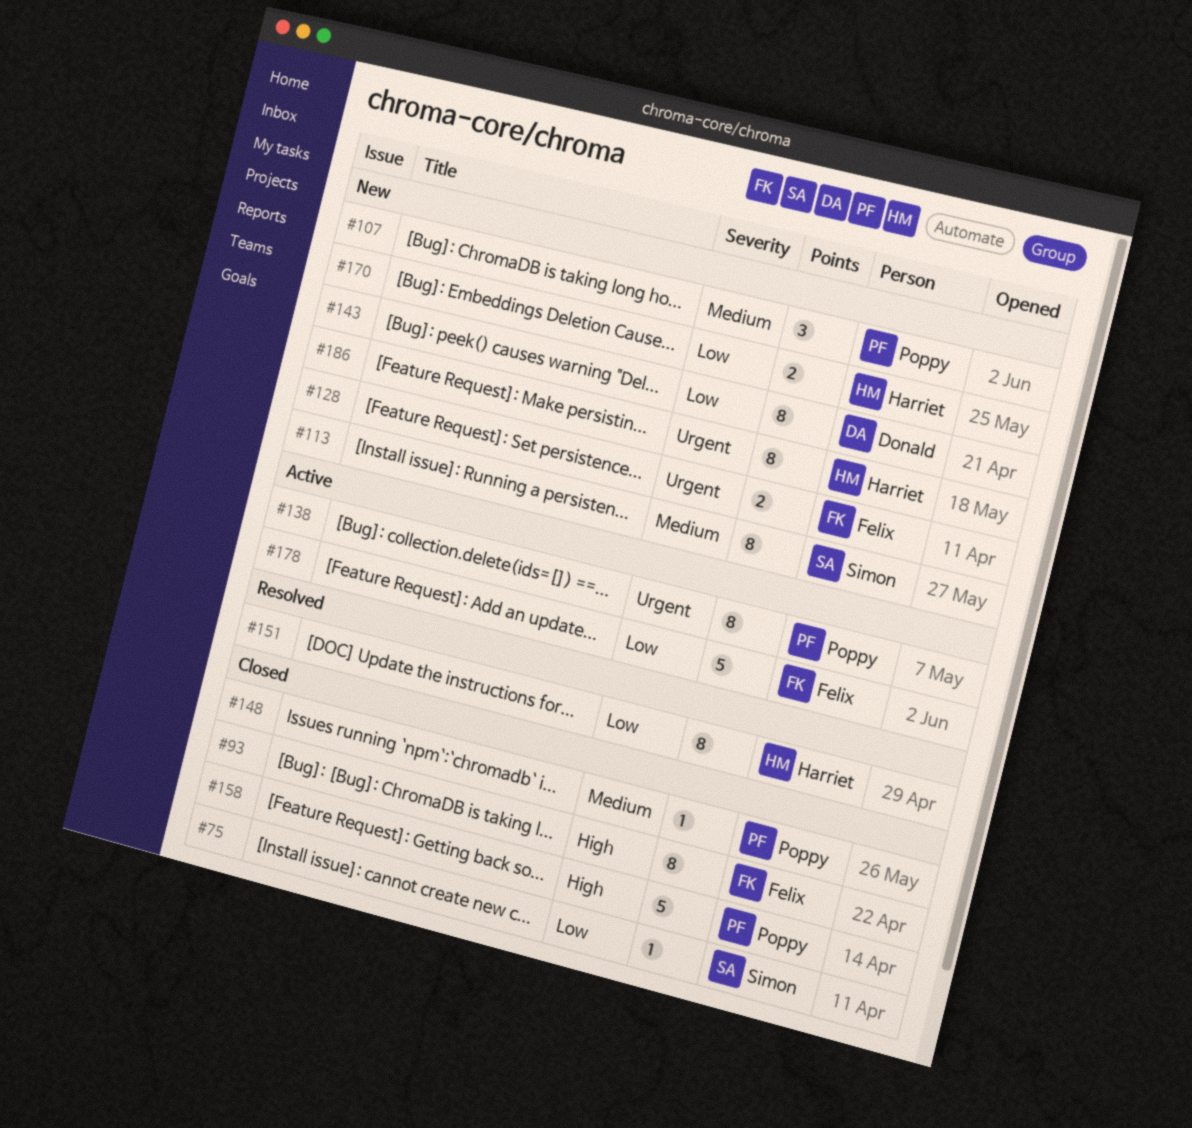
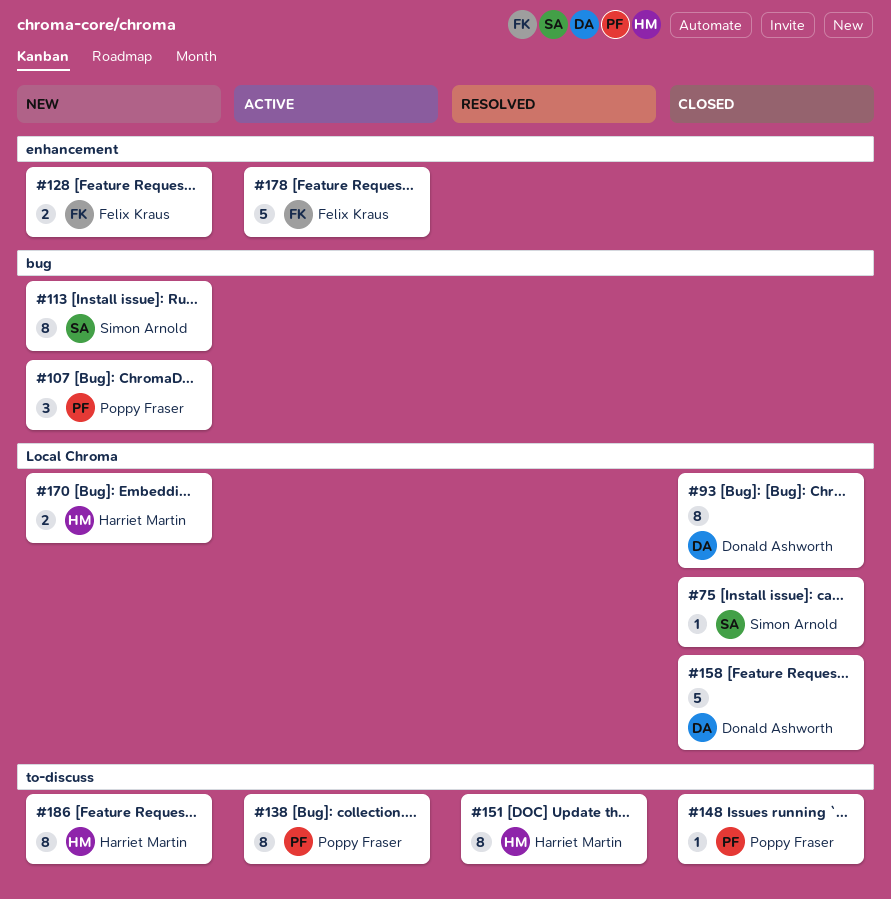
#93, owner: Felix Kraus -> Donald Ashworth
#143: present -> none
#158, owner: Poppy Fraser -> Donald Ashworth

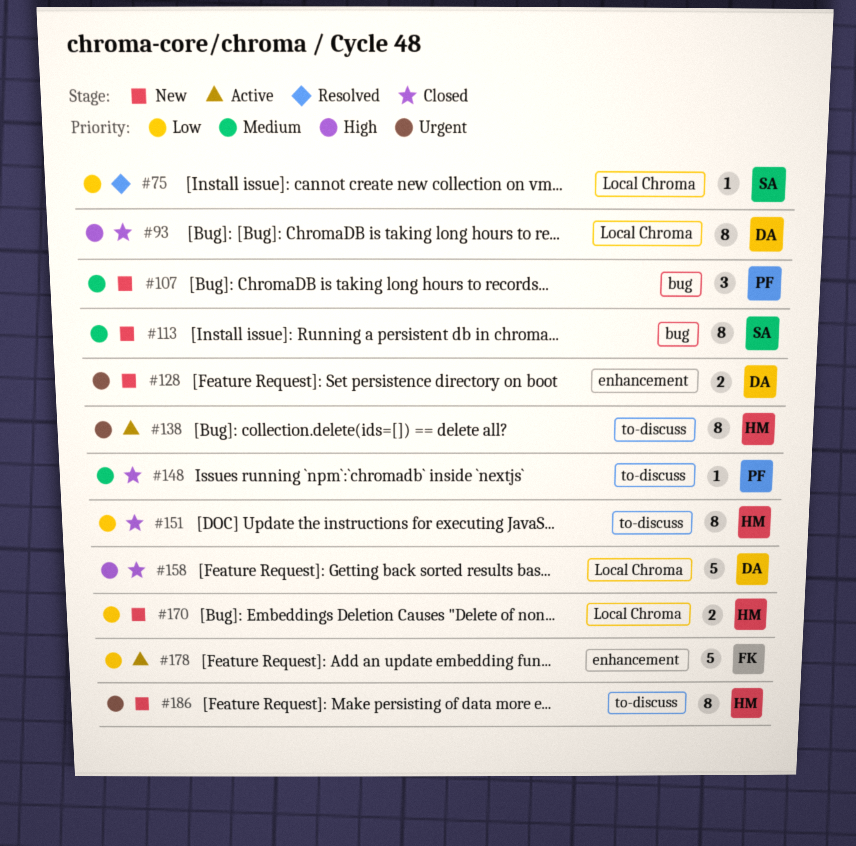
#75, status: Closed -> Resolved
#128, owner: Felix Kraus -> Donald Ashworth
#138, owner: Poppy Fraser -> Harriet Martin
#151, status: Resolved -> Closed

